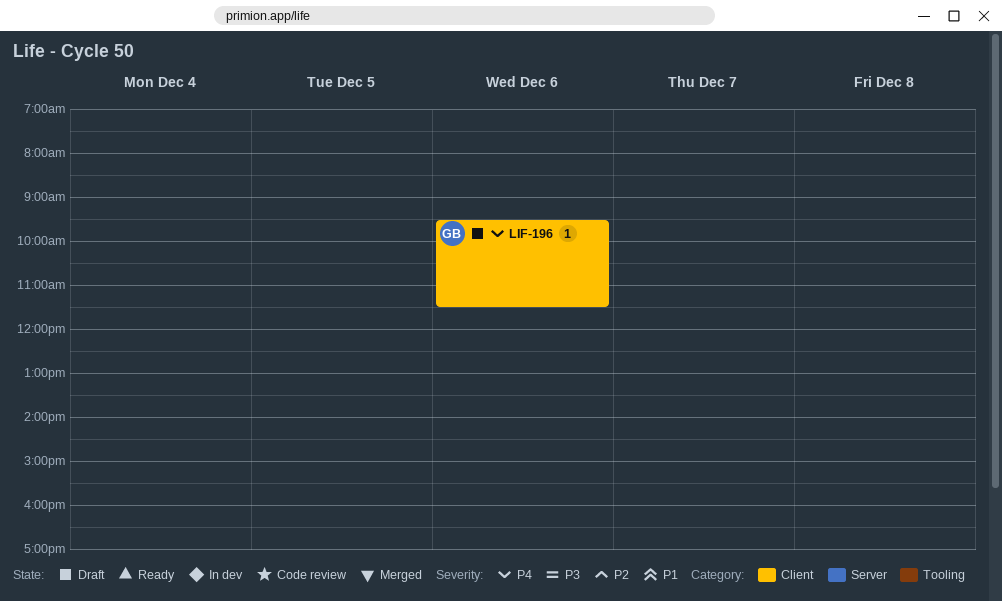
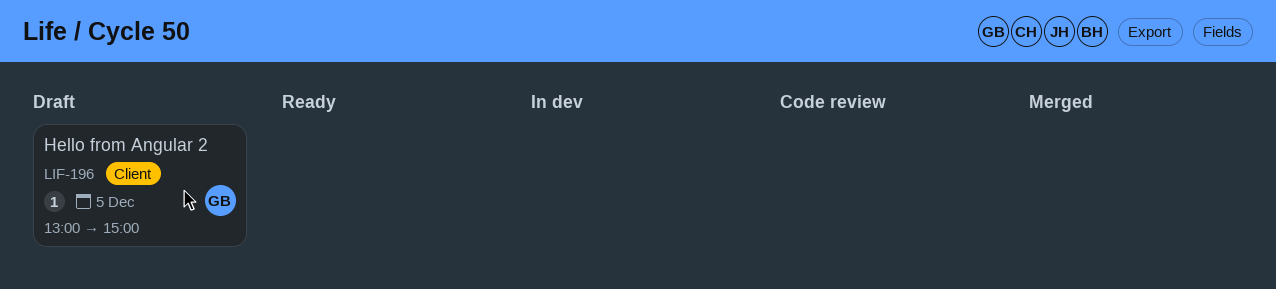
LIF-196, day: Dec 6 -> Dec 5
LIF-196, begins: 09:30 -> 13:00
LIF-196, ends: 11:30 -> 15:00

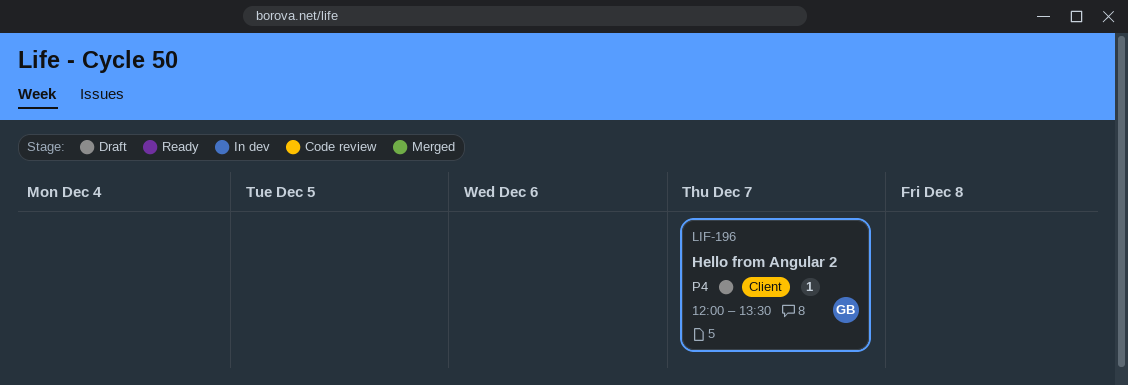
LIF-196, day: Dec 5 -> Dec 7
LIF-196, begins: 13:00 -> 12:00
LIF-196, ends: 15:00 -> 13:30

